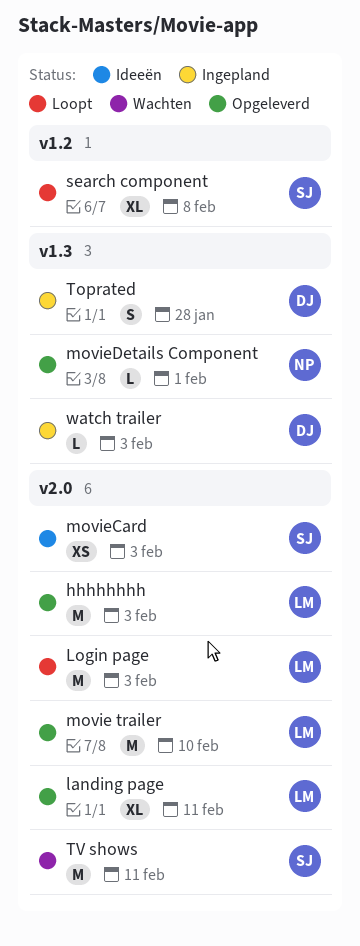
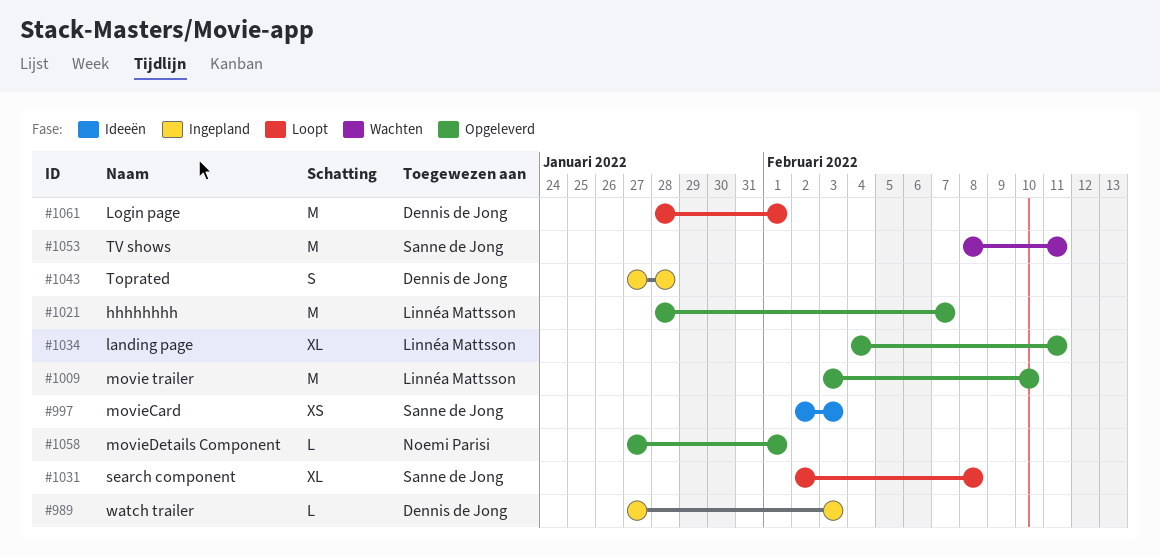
hhhhhhhh, due: Feb 3 -> Feb 7
Login page, owner: Linnéa Mattsson -> Dennis de Jong
Login page, due: Feb 3 -> Feb 1

